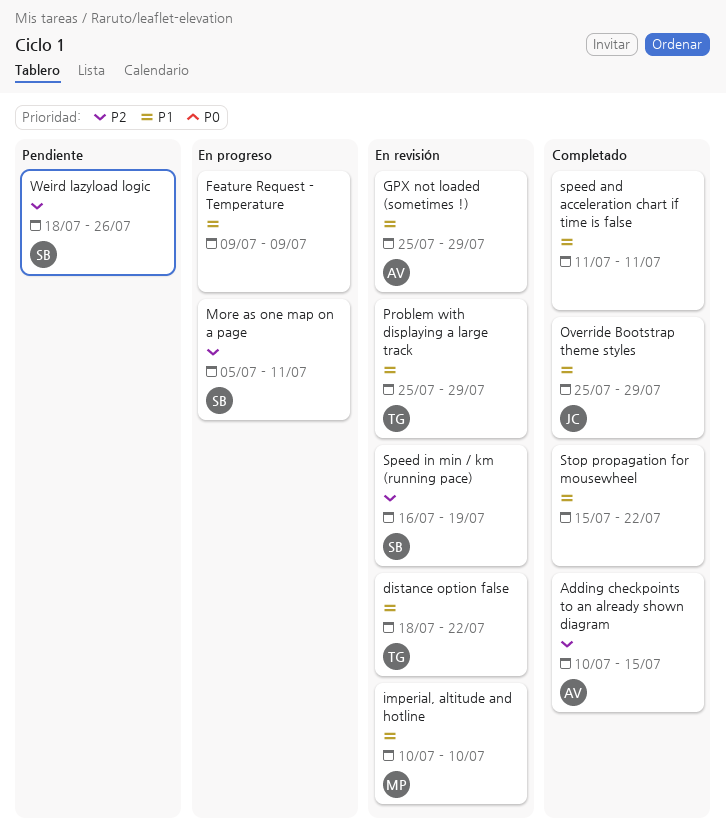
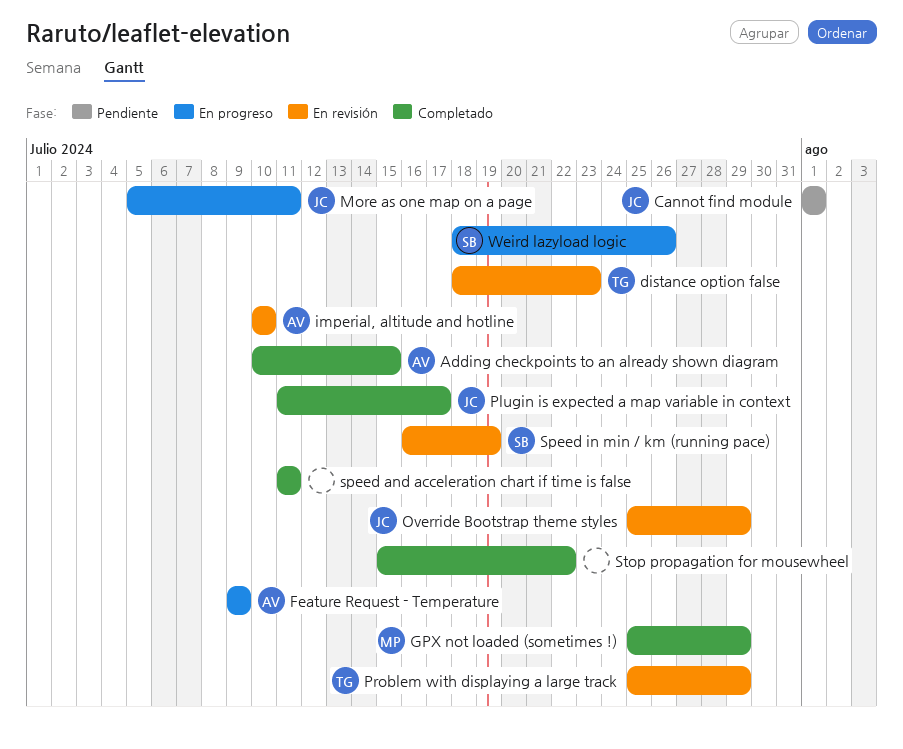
Cannot find module: none -> present
distance option false, due: Jul 22 -> Jul 23
Feature Request - Temperature, owner: none -> AV
GPX not loaded (sometimes !), status: En revisión -> Completado
GPX not loaded (sometimes !), owner: AV -> MP
imperial, altitude and hotline, owner: MP -> AV
More as one map on a page, owner: SB -> JC
Override Bootstrap theme styles, status: Completado -> En revisión
Plugin is expected a map variable in context: none -> present
Weird lazyload logic, status: Pendiente -> En progreso

